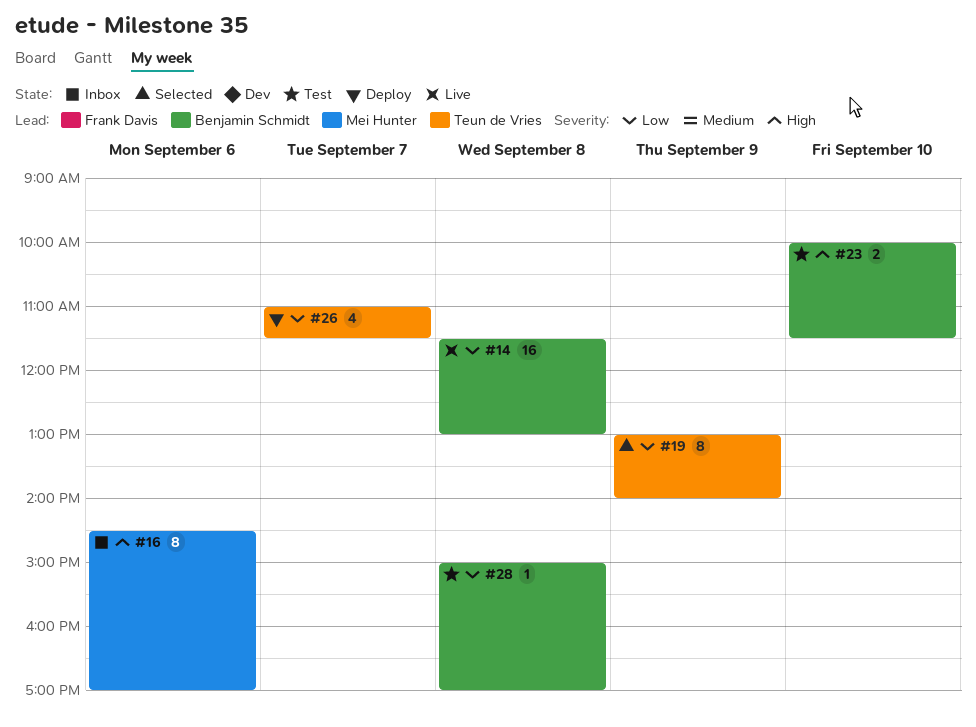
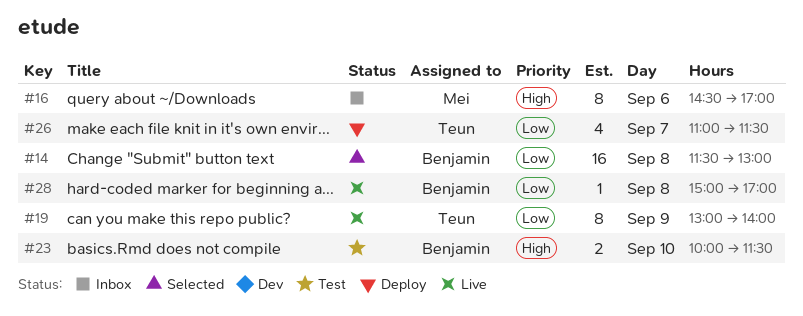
#14, status: Live -> Selected
#19, status: Selected -> Live
#28, status: Test -> Live

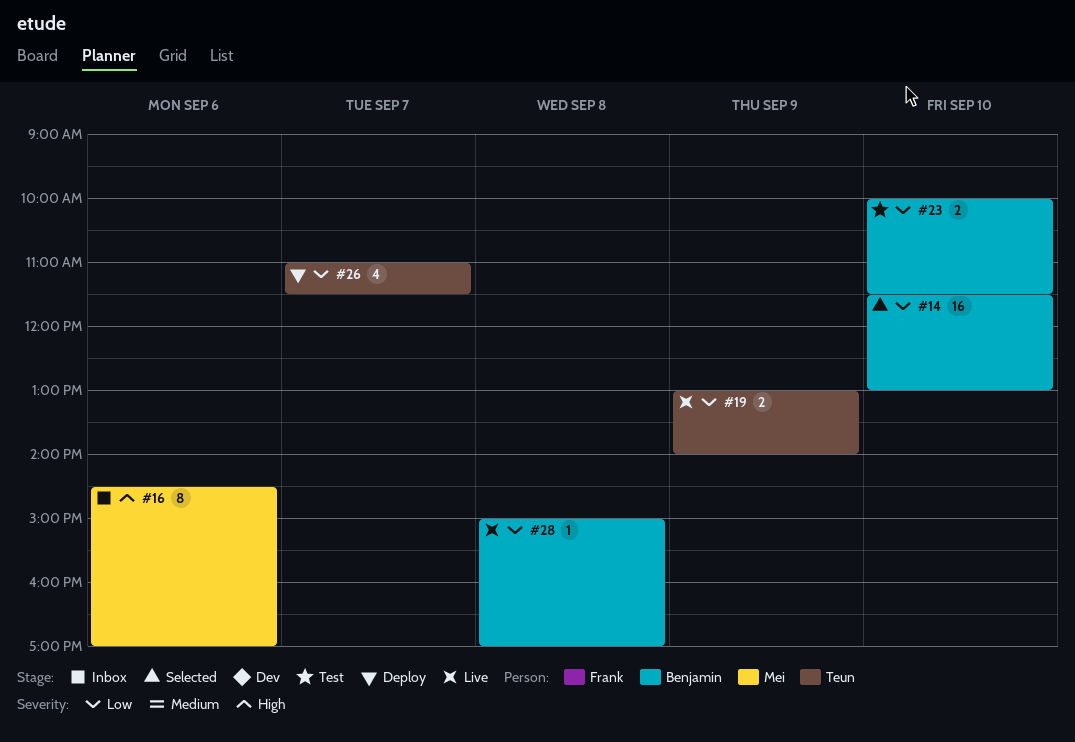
#14, day: Sep 8 -> Sep 10
#19, estimate: 8 -> 2
#23, priority: High -> Low

